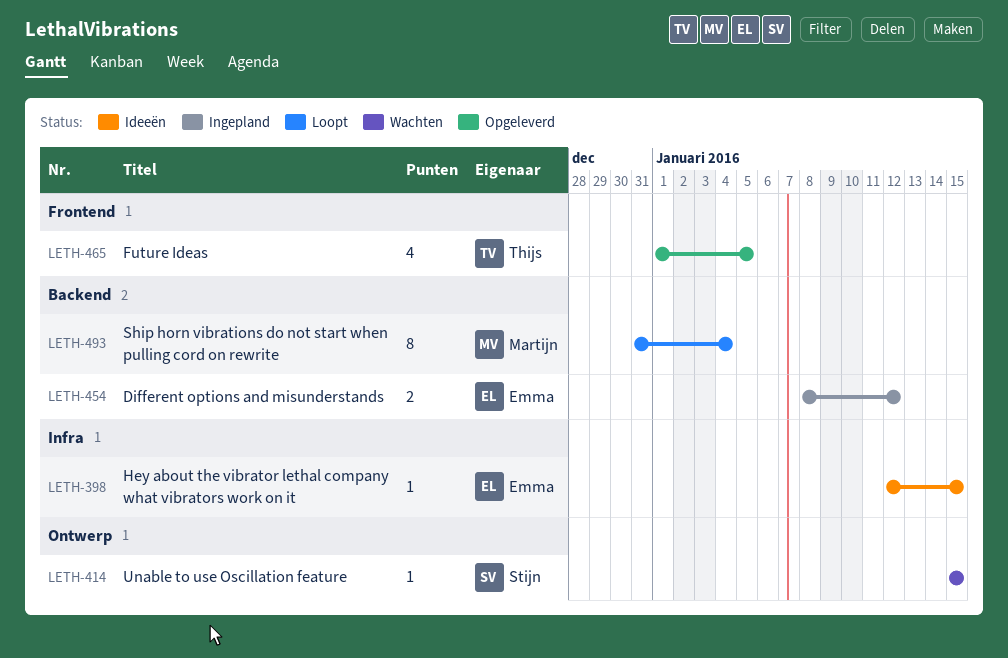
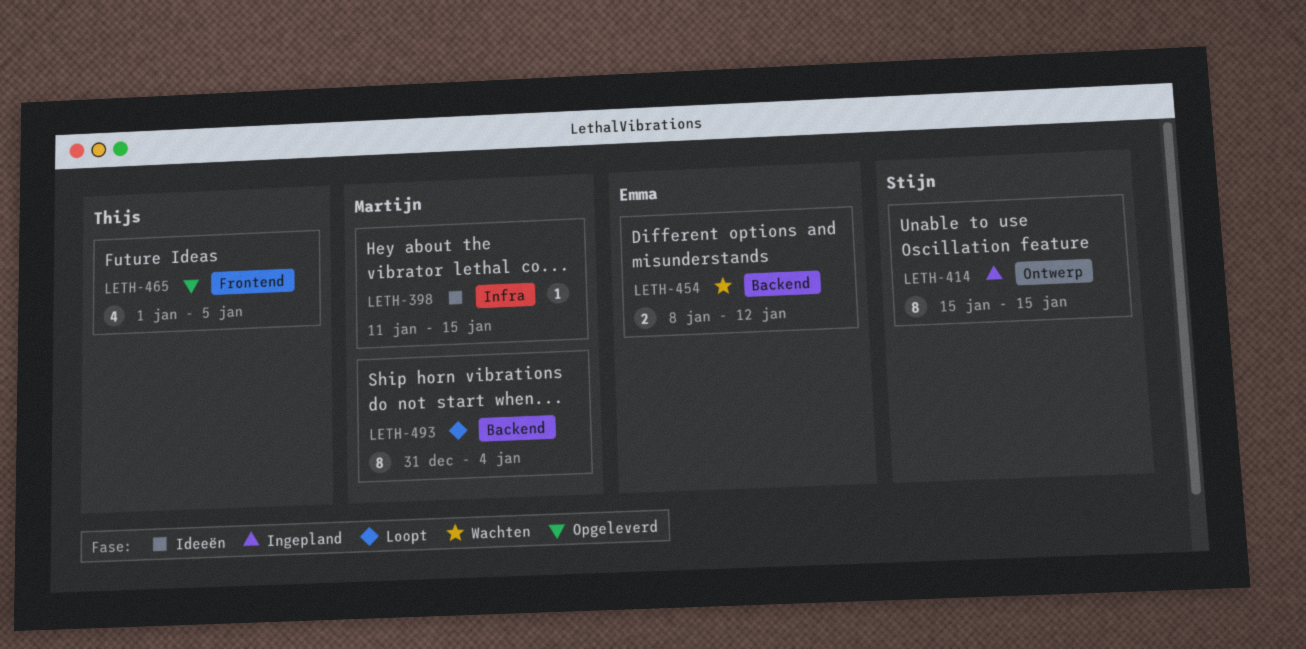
LETH-398, owner: Emma -> Martijn
LETH-398, start: Jan 12 -> Jan 11
LETH-414, status: Wachten -> Ingepland
LETH-414, estimate: 1 -> 8
LETH-454, status: Ingepland -> Wachten

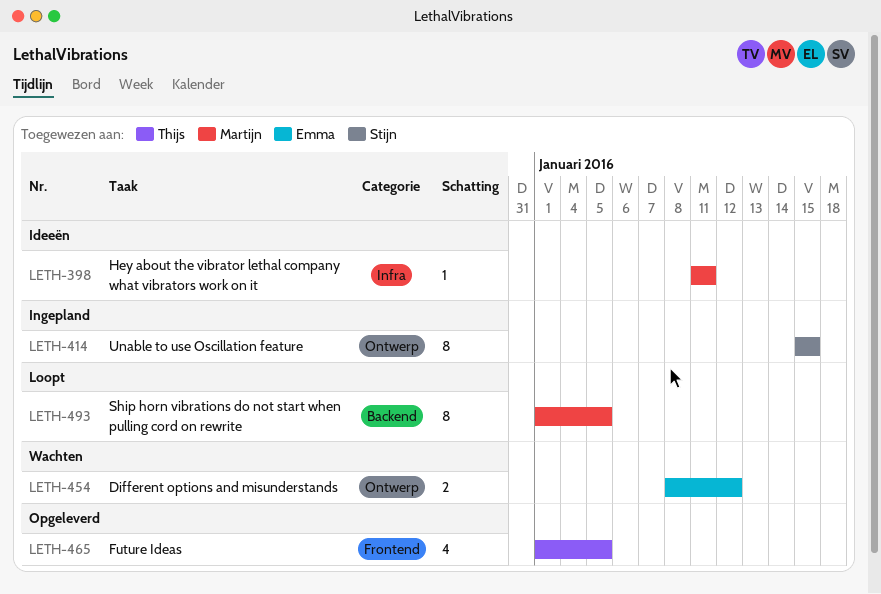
LETH-398, due: Jan 15 -> Jan 11
LETH-454, label: Backend -> Ontwerp
LETH-493, start: Dec 31 -> Jan 1
LETH-493, due: Jan 4 -> Jan 5

